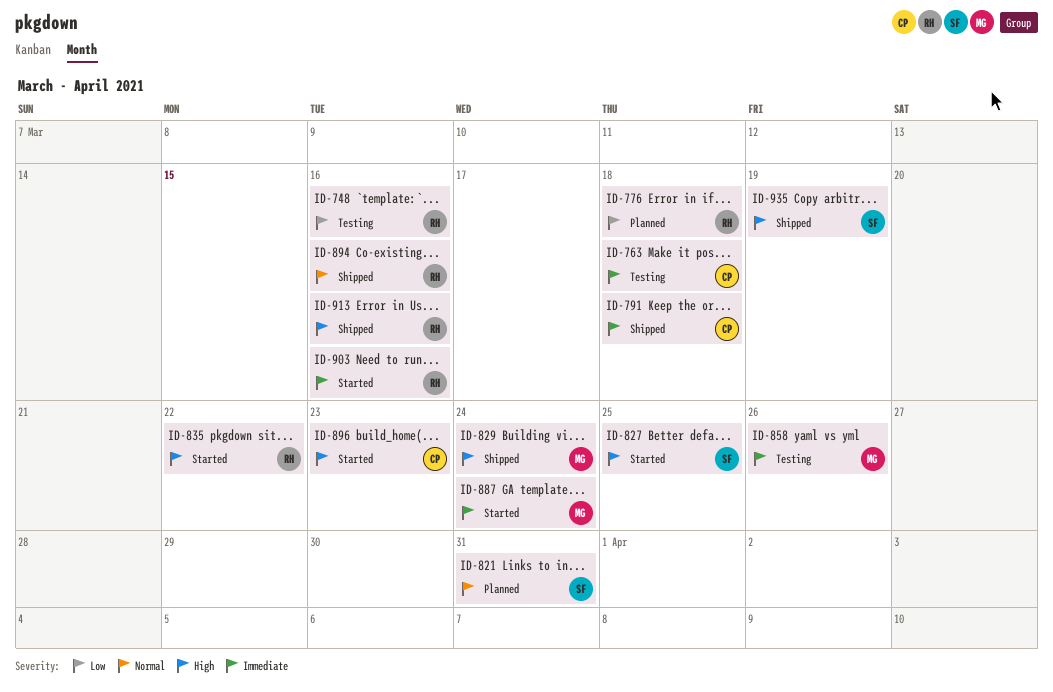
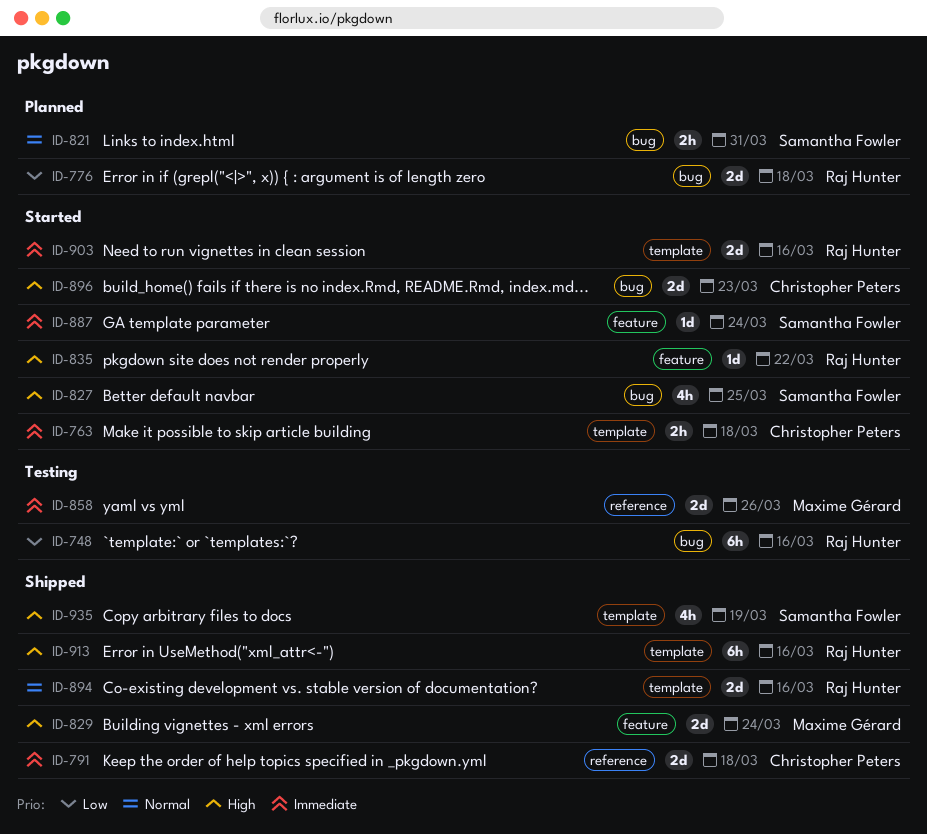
ID-763, status: Testing -> Started
ID-887, owner: Maxime Gérard -> Samantha Fowler

